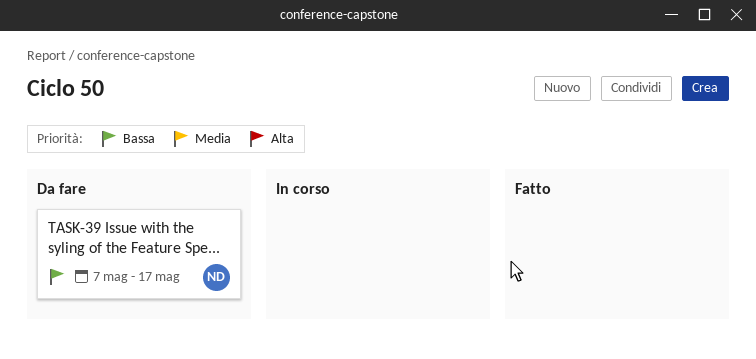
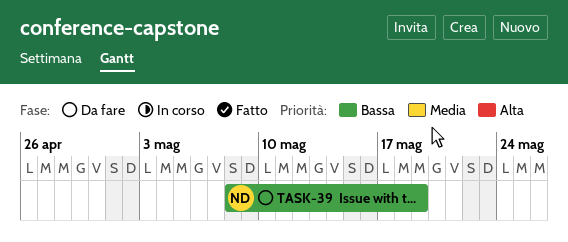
TASK-39, start: May 7 -> May 8
TASK-39, due: May 17 -> May 19

